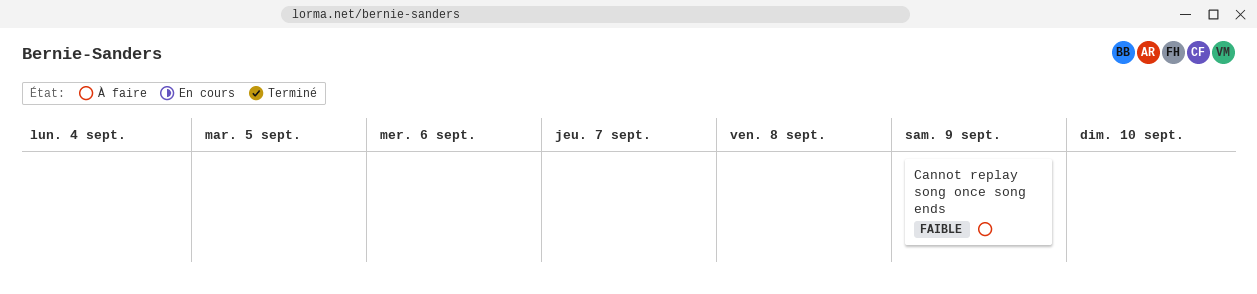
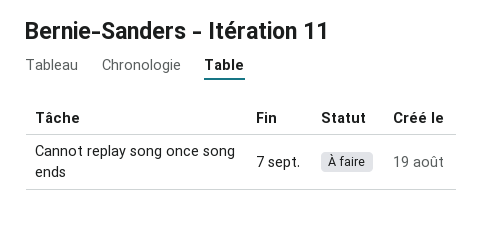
Cannot replay song once song ends, due: Sep 9 -> Sep 7

